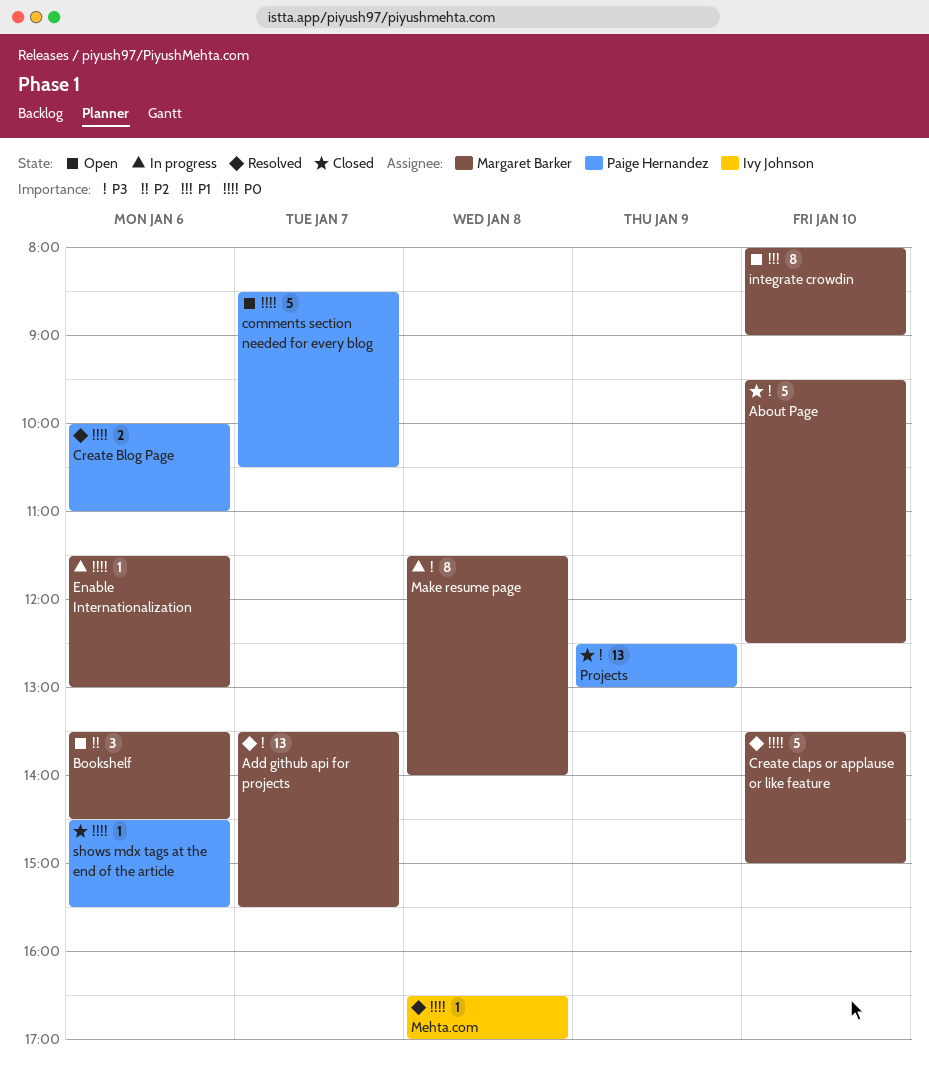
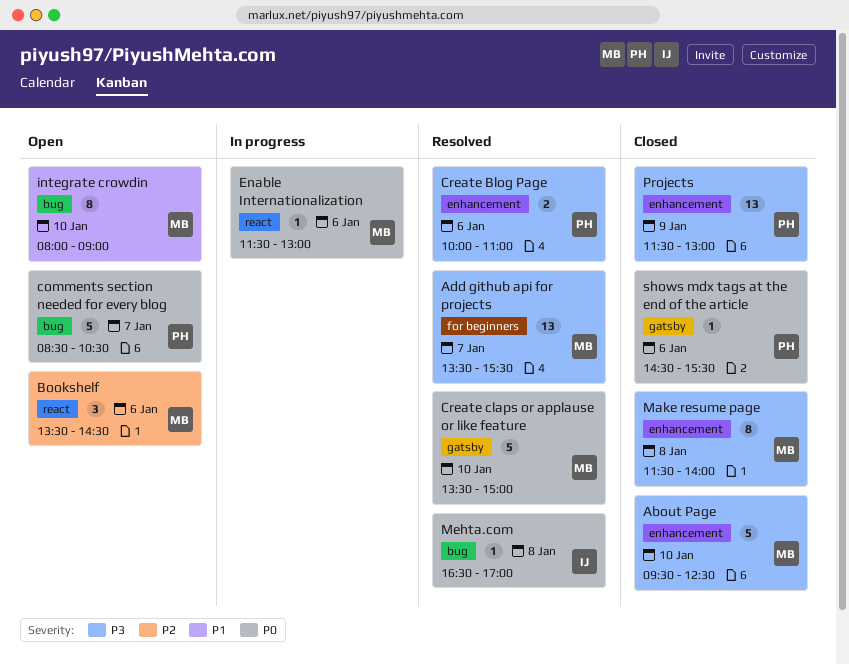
Create Blog Page, priority: P0 -> P3
Make resume page, status: In progress -> Closed
Projects, begins: 12:30 -> 11:30

